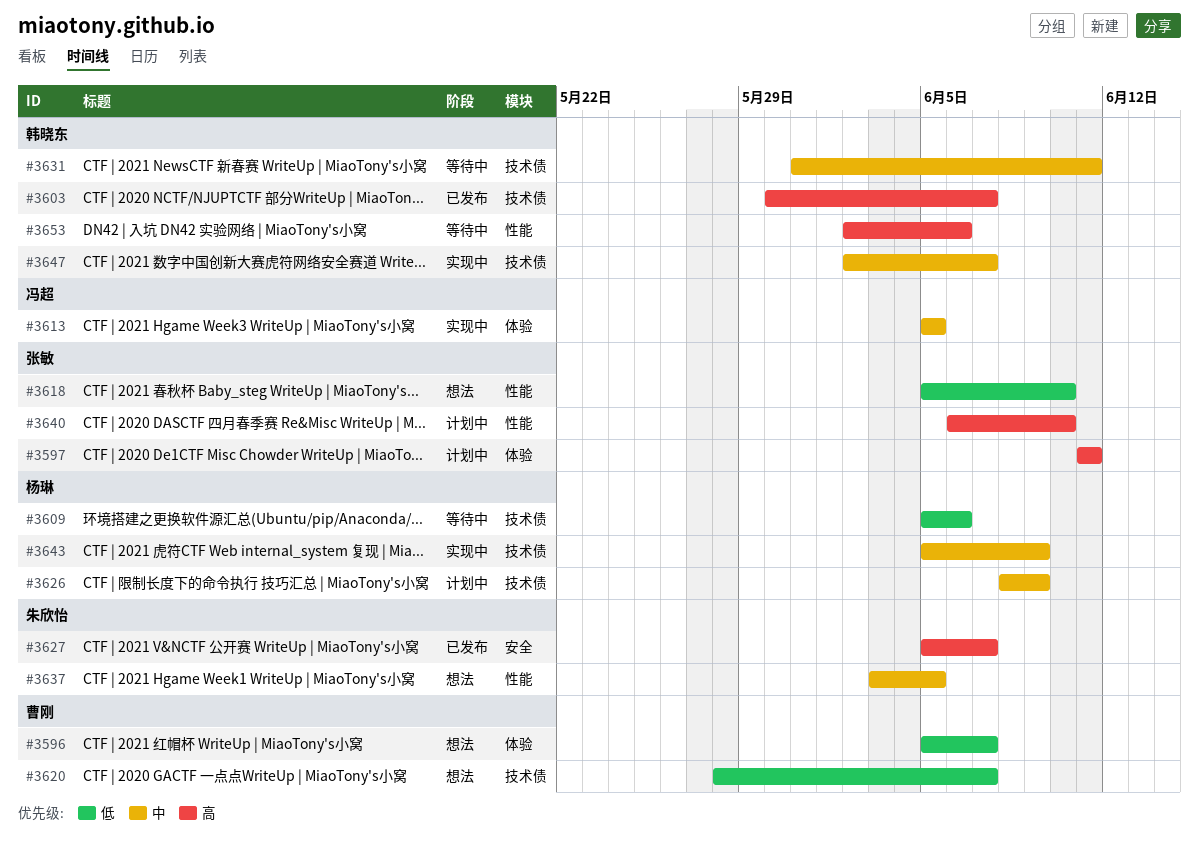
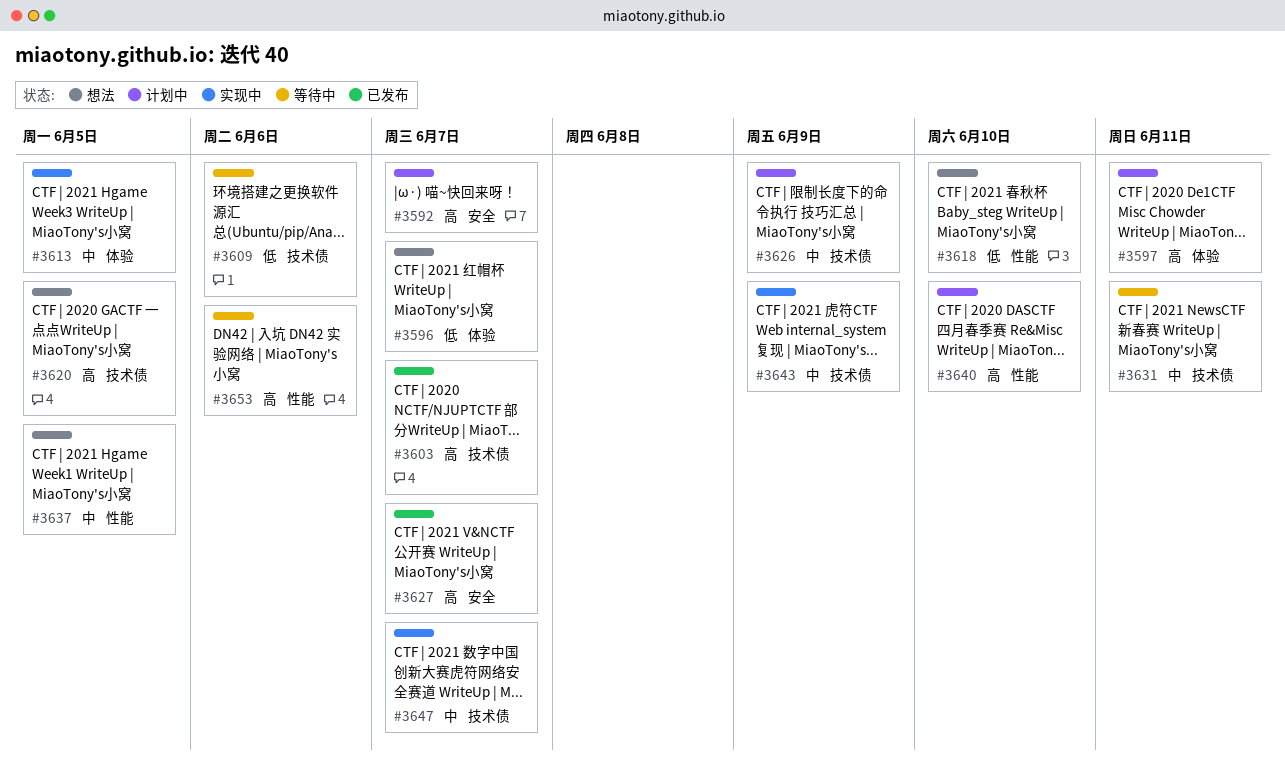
#3592: none -> present
#3620, priority: 低 -> 高
#3620, due: Jun 7 -> Jun 5

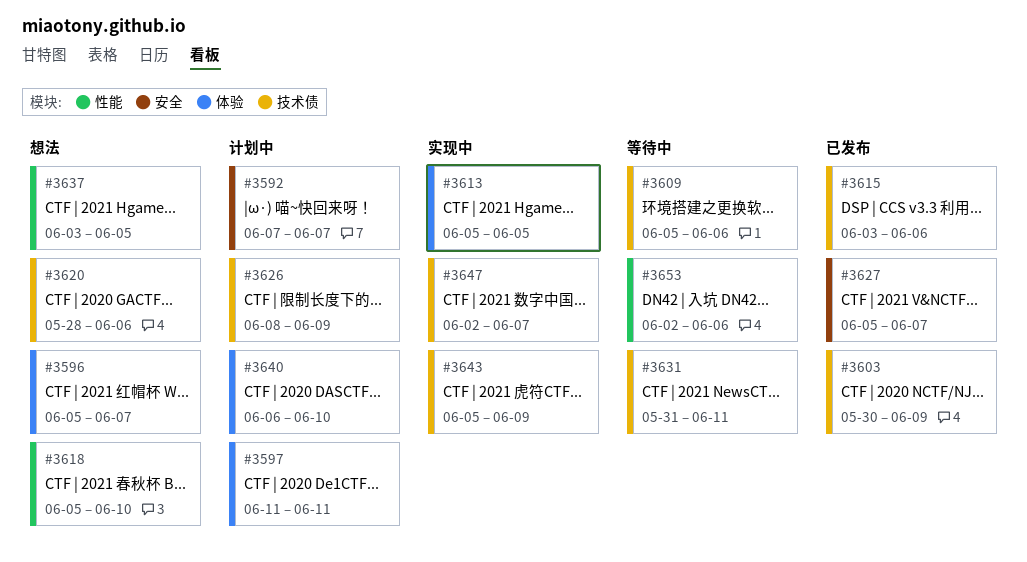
#3603, due: Jun 7 -> Jun 9
#3615: none -> present
#3620, due: Jun 5 -> Jun 6
#3640, label: 性能 -> 体验

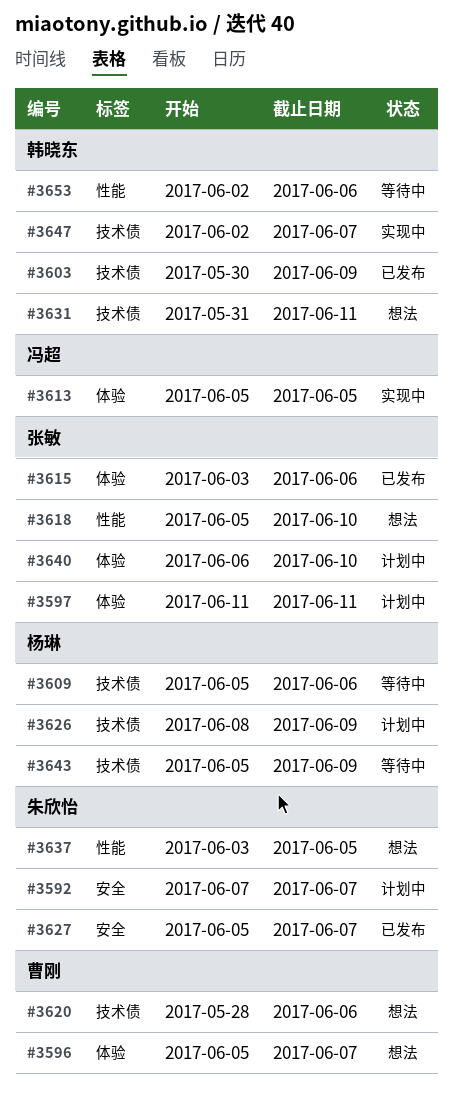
#3615, label: 技术债 -> 体验
#3631, status: 等待中 -> 想法
#3643, status: 实现中 -> 等待中

